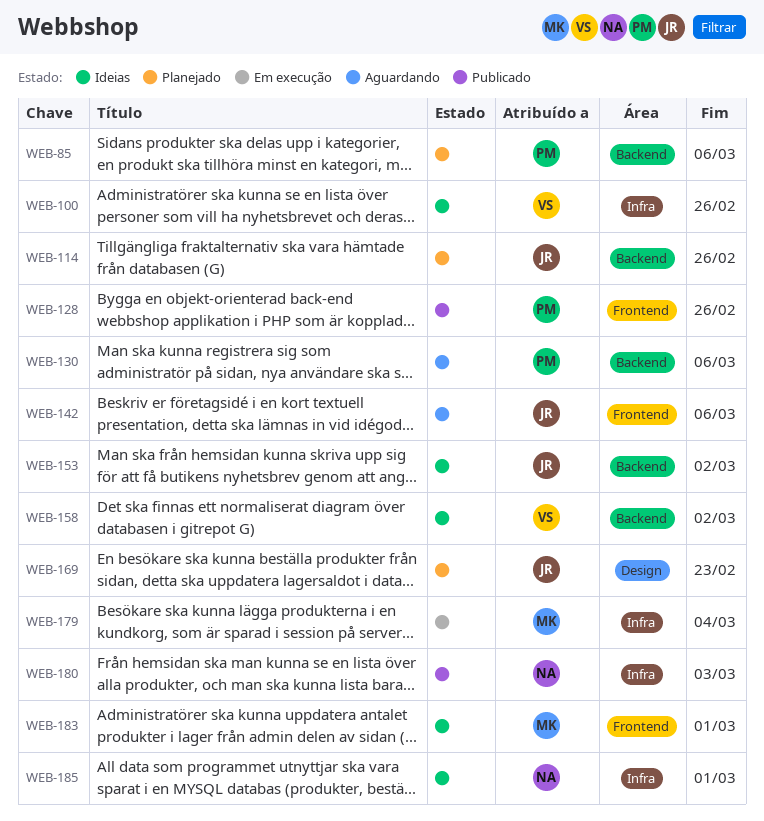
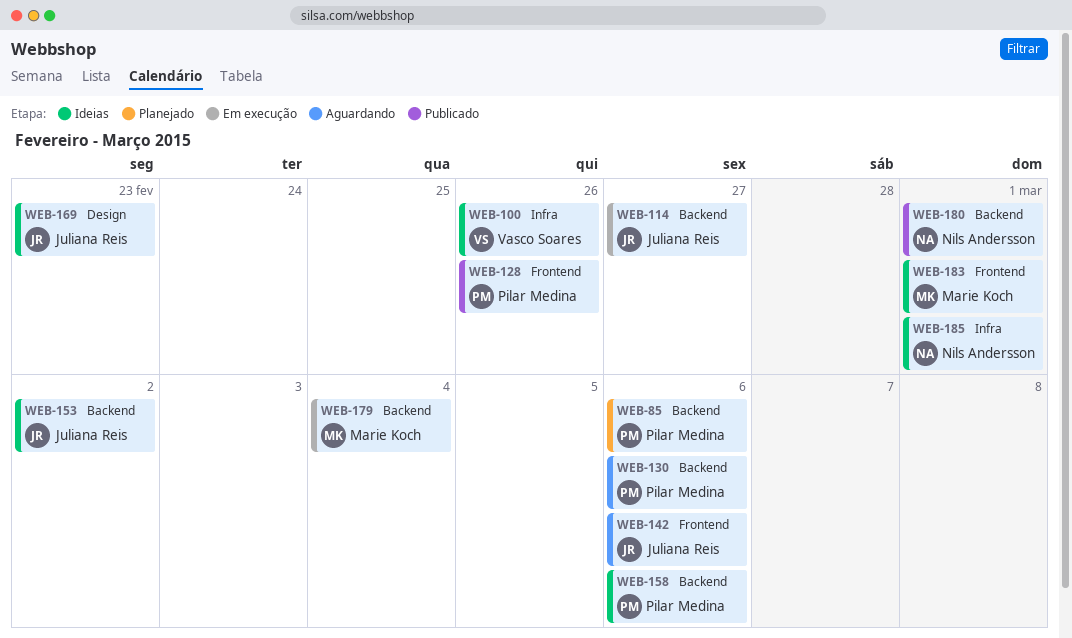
WEB-114, status: Planejado -> Em execução
WEB-114, due: Feb 26 -> Feb 27
WEB-158, owner: Vasco Soares -> Pilar Medina
WEB-158, due: Mar 2 -> Mar 6
WEB-169, status: Planejado -> Ideias
WEB-179, label: Infra -> Backend
WEB-180, label: Infra -> Backend
WEB-180, due: Mar 3 -> Mar 1

